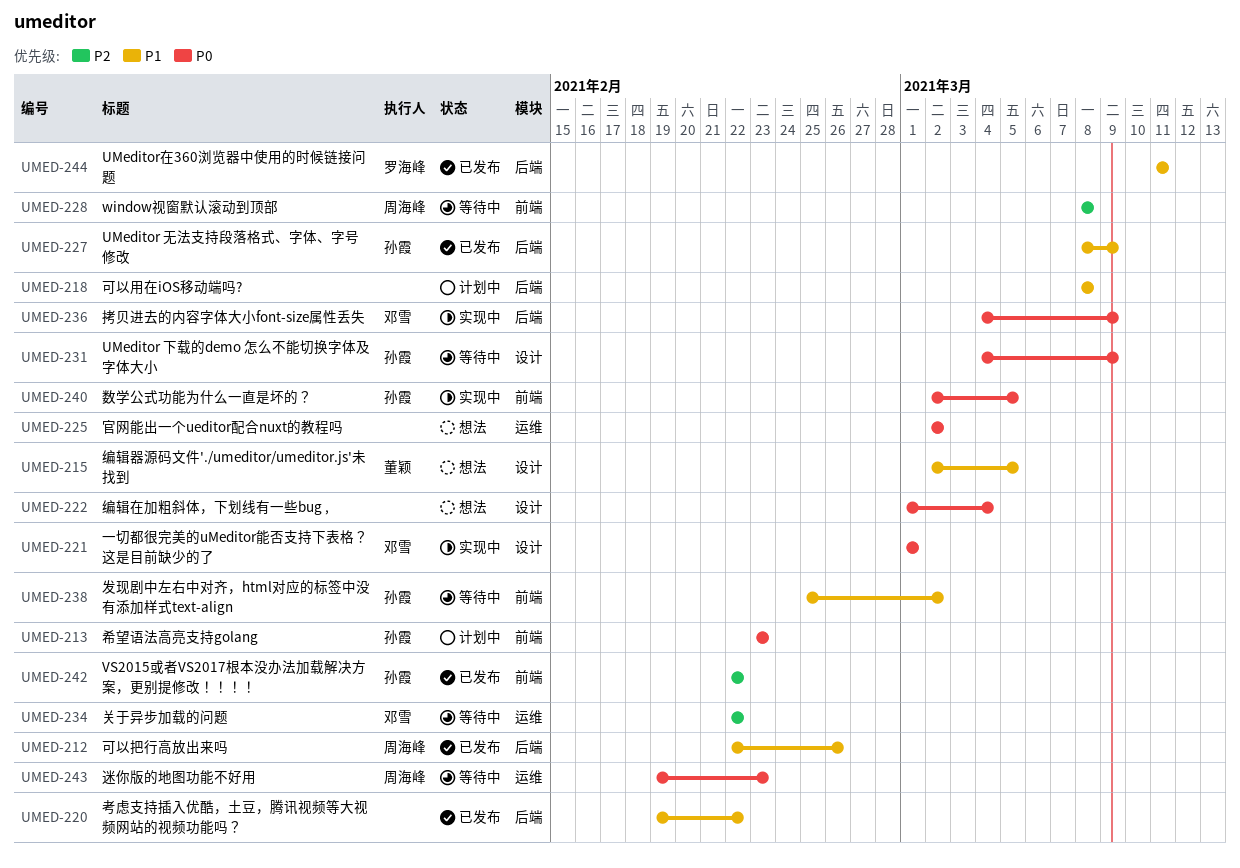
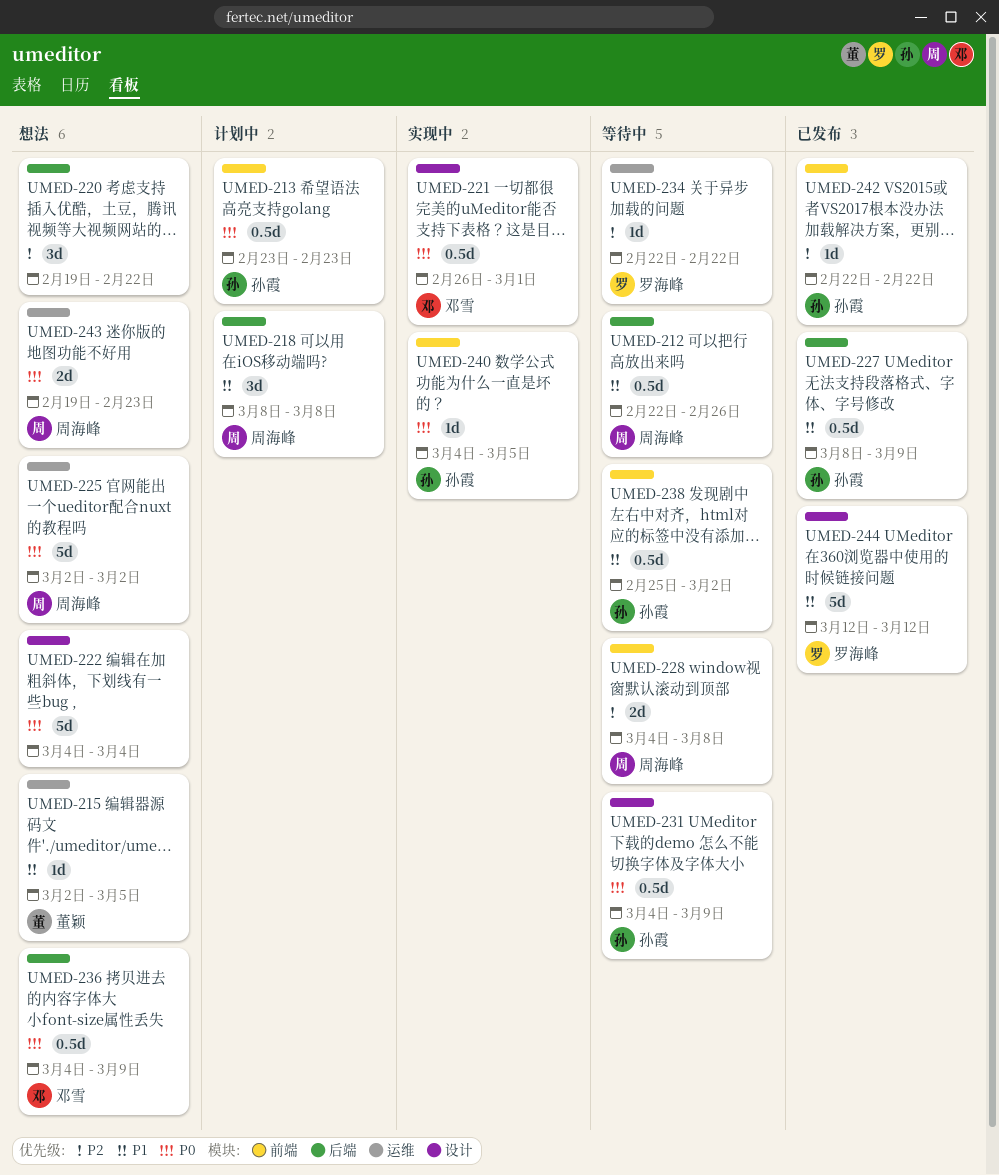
UMED-212, status: 已发布 -> 等待中
UMED-215, label: 设计 -> 运维
UMED-218, owner: none -> 周海峰
UMED-220, status: 已发布 -> 想法
UMED-220, priority: P1 -> P2
UMED-221, start: Mar 1 -> Feb 26
UMED-222, start: Mar 1 -> Mar 4
UMED-225, owner: none -> 周海峰
UMED-228, start: Mar 8 -> Mar 4
UMED-234, owner: 邓雪 -> 罗海峰
UMED-236, status: 实现中 -> 想法
UMED-240, start: Mar 2 -> Mar 4
UMED-243, status: 等待中 -> 想法
UMED-244, label: 后端 -> 设计
UMED-244, start: Mar 11 -> Mar 12
UMED-244, due: Mar 11 -> Mar 12

